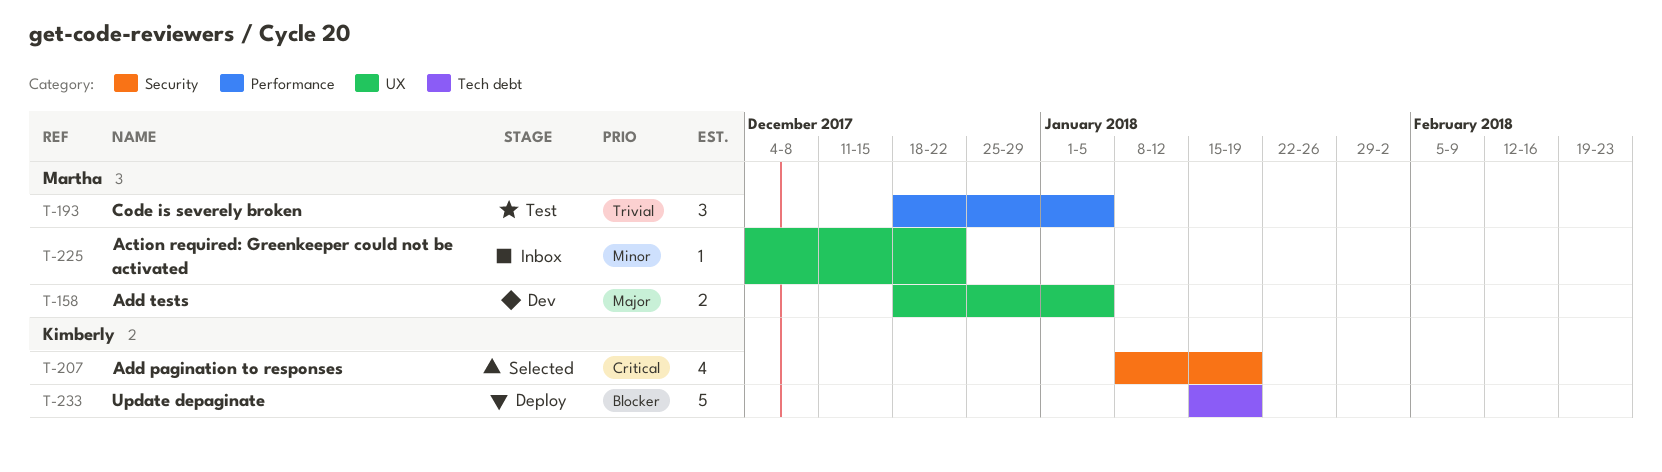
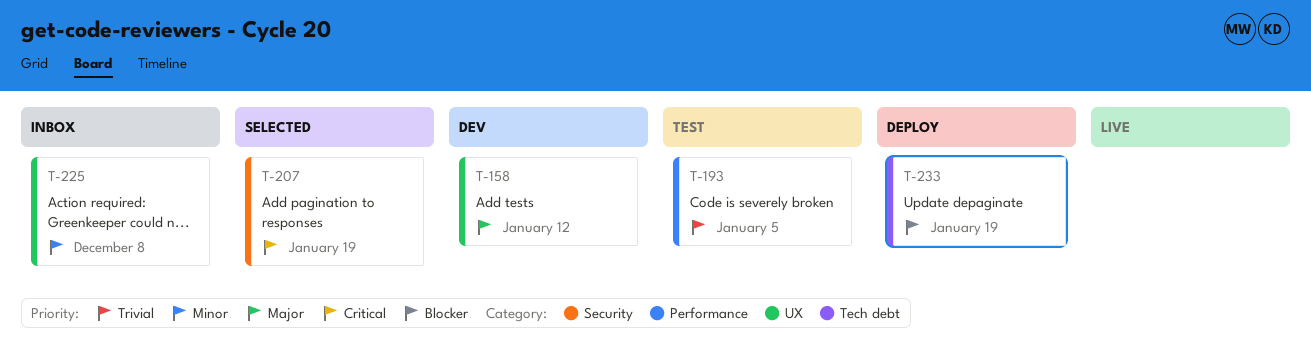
T-158, due: Jan 5 -> Jan 12
T-225, due: Dec 22 -> Dec 8

